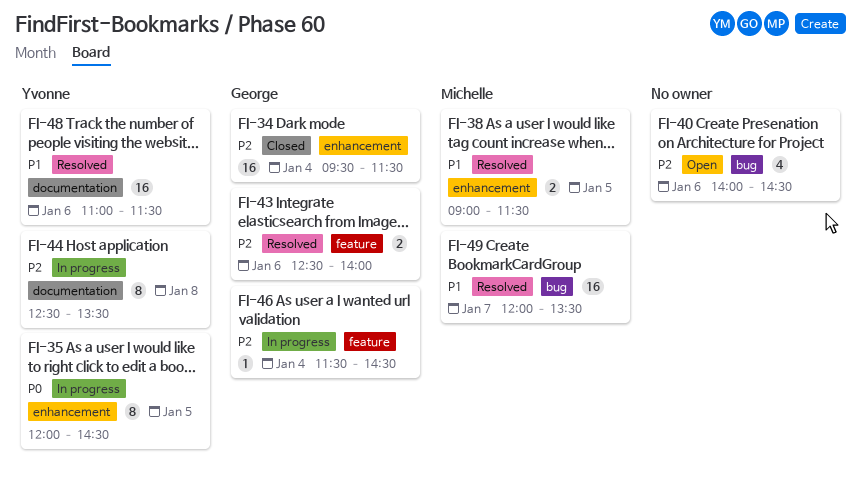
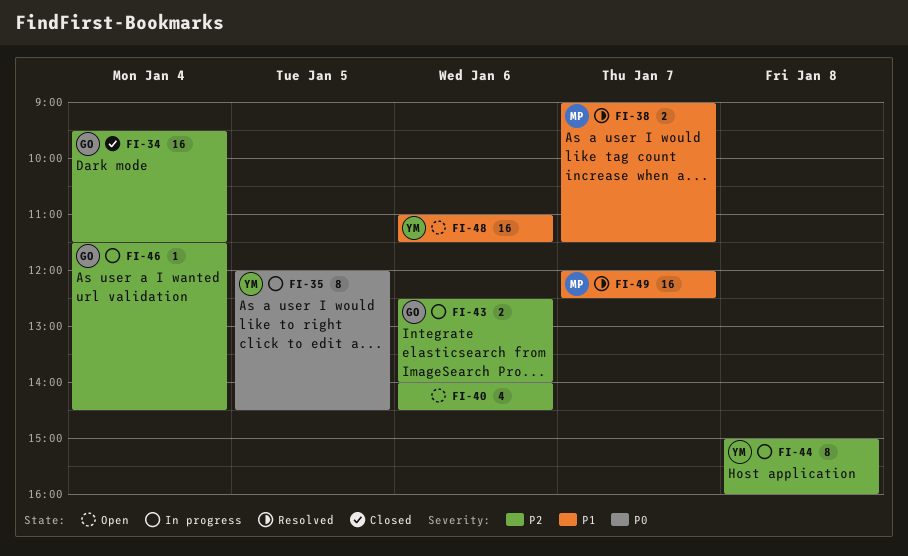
FI-38, day: Jan 5 -> Jan 7
FI-43, status: Resolved -> In progress
FI-44, begins: 12:30 -> 15:00
FI-44, ends: 13:30 -> 16:00
FI-48, status: Resolved -> Open
FI-49, ends: 13:30 -> 12:30

